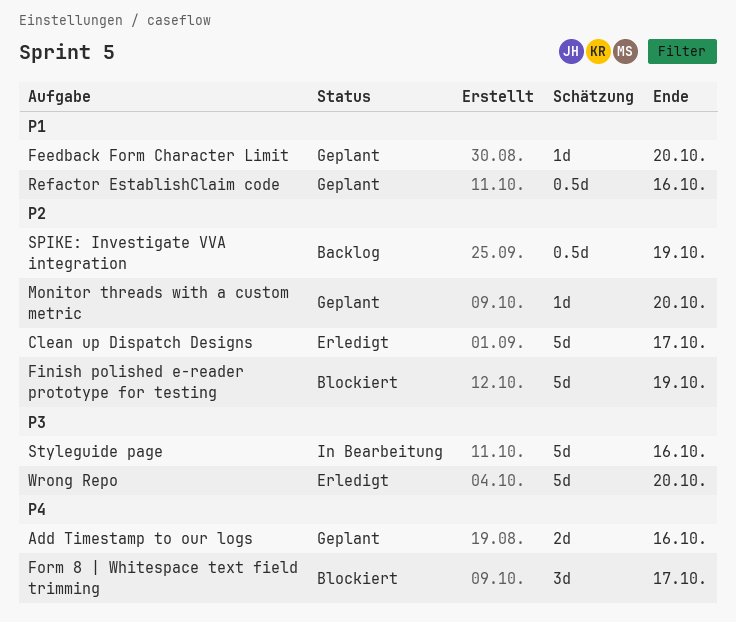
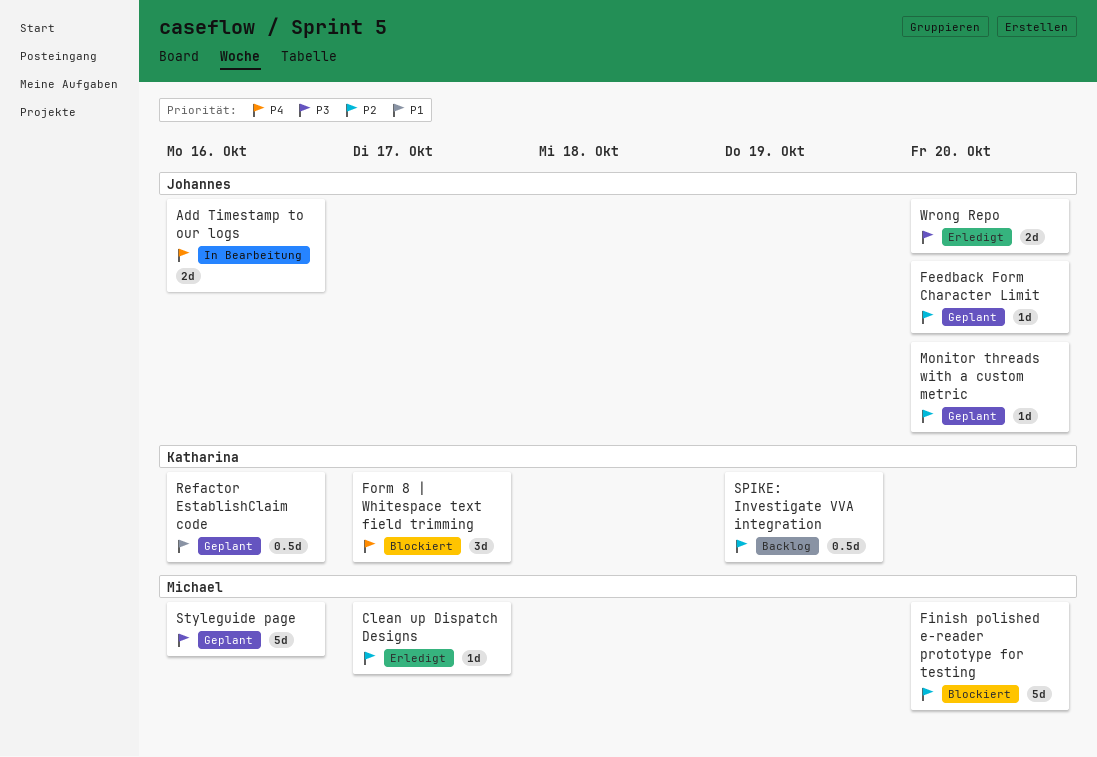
Add Timestamp to our logs, status: Geplant -> In Bearbeitung
Clean up Dispatch Designs, estimate: 5d -> 1d
Feedback Form Character Limit, priority: P1 -> P2
Finish polished e-reader prototype for testing, due: Oct 19 -> Oct 20
Styleguide page, status: In Bearbeitung -> Geplant
Wrong Repo, estimate: 5d -> 2d

